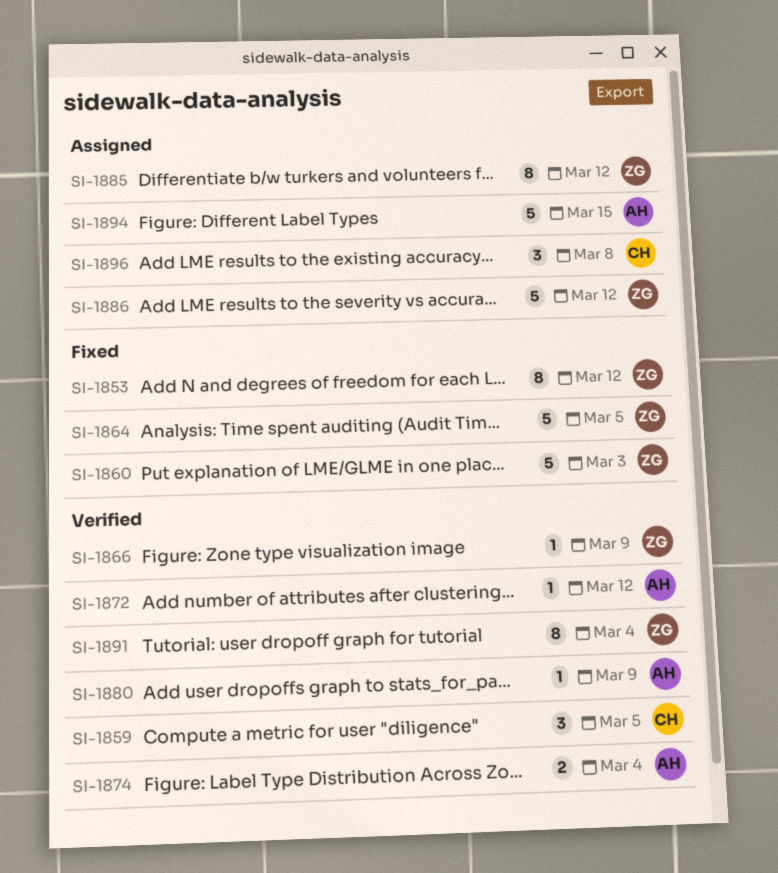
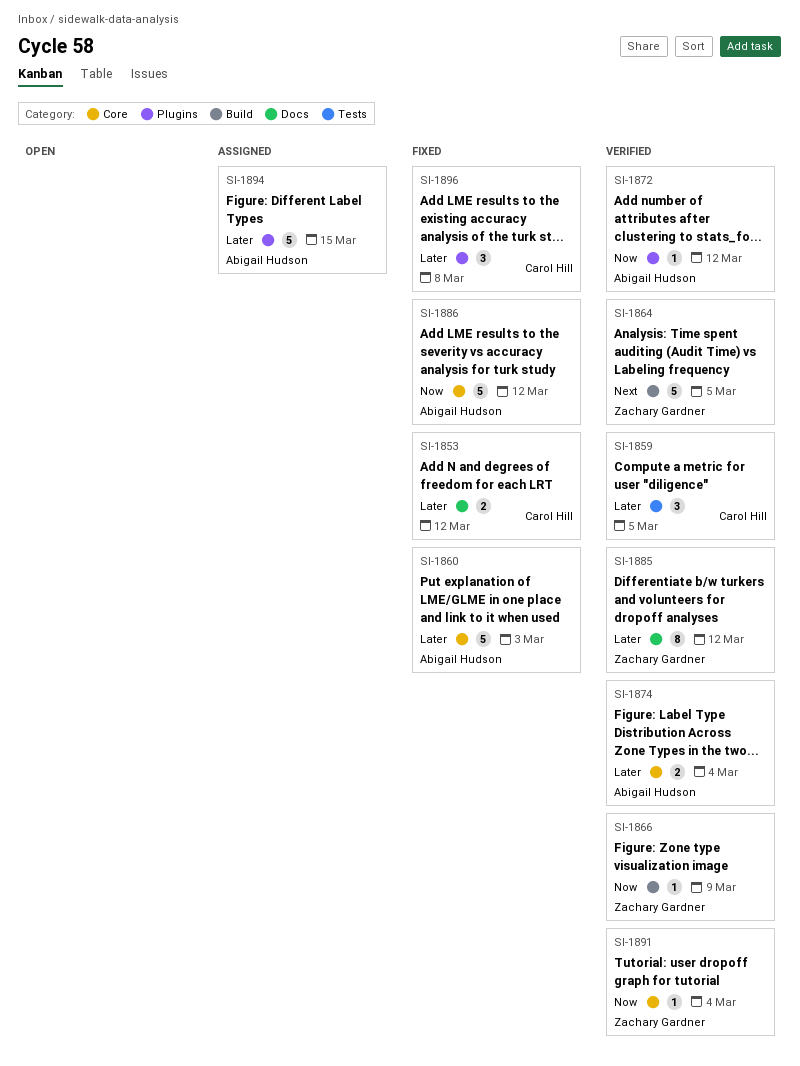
SI-1853, owner: Zachary Gardner -> Carol Hill
SI-1853, estimate: 8 -> 2
SI-1860, owner: Zachary Gardner -> Abigail Hudson
SI-1864, status: Fixed -> Verified
SI-1880: present -> none
SI-1885, status: Assigned -> Verified
SI-1886, status: Assigned -> Fixed
SI-1886, owner: Zachary Gardner -> Abigail Hudson
SI-1891, estimate: 8 -> 1
SI-1896, status: Assigned -> Fixed

